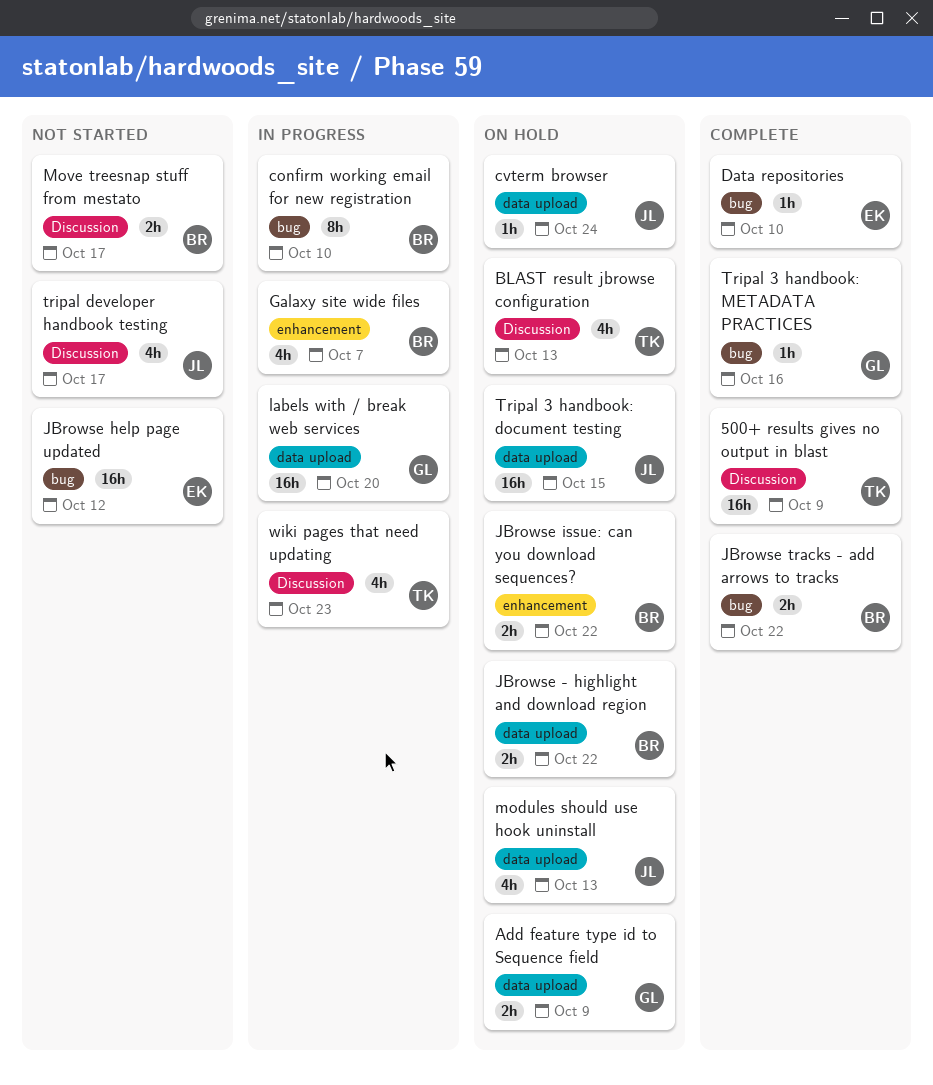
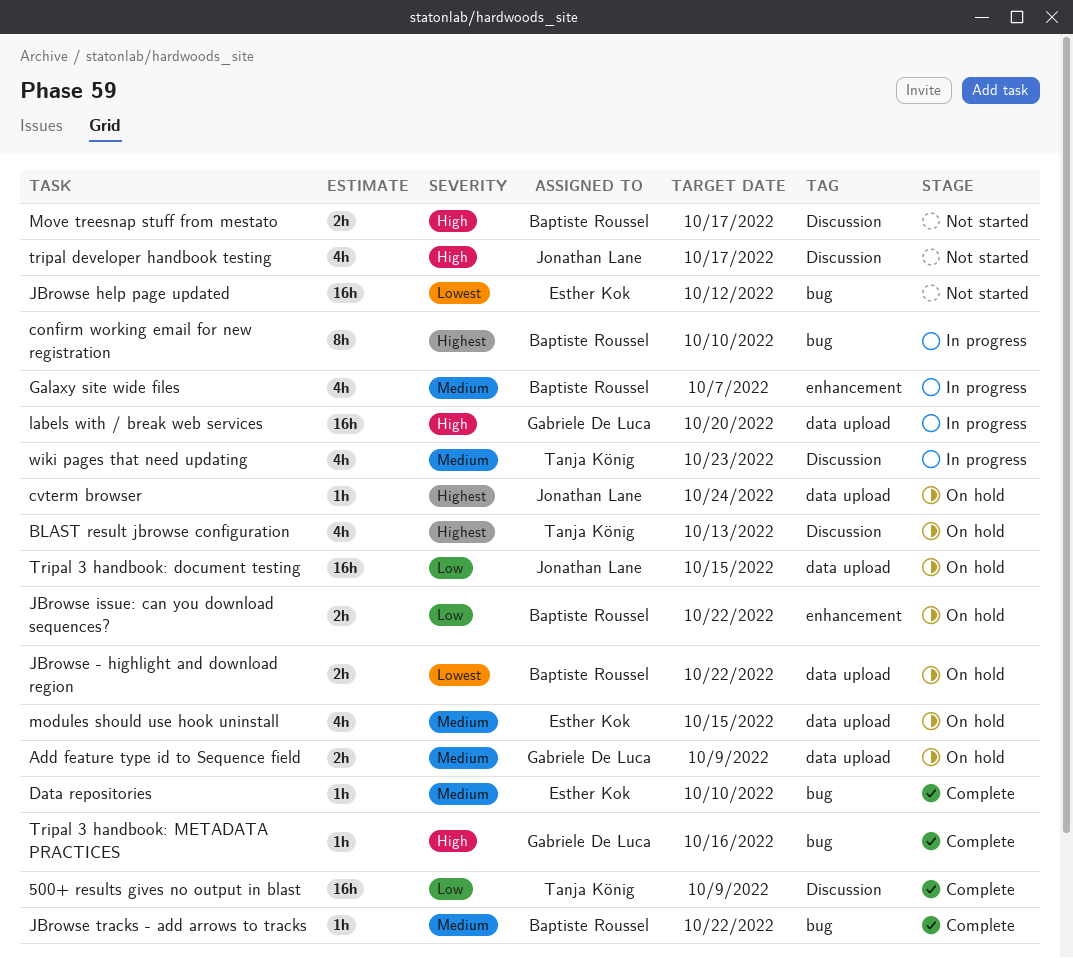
JBrowse tracks - add arrows to tracks, estimate: 2h -> 1h
modules should use hook uninstall, owner: Jonathan Lane -> Esther Kok
modules should use hook uninstall, due: Oct 13 -> Oct 15

